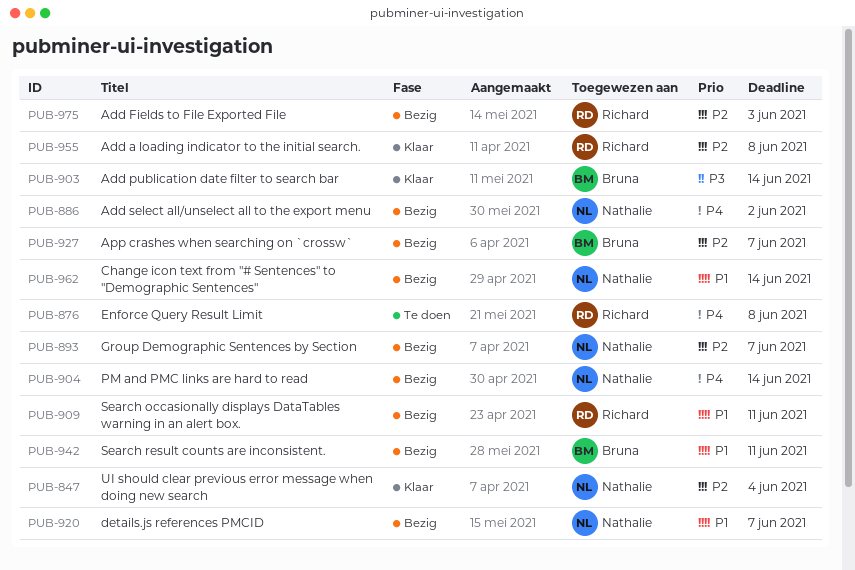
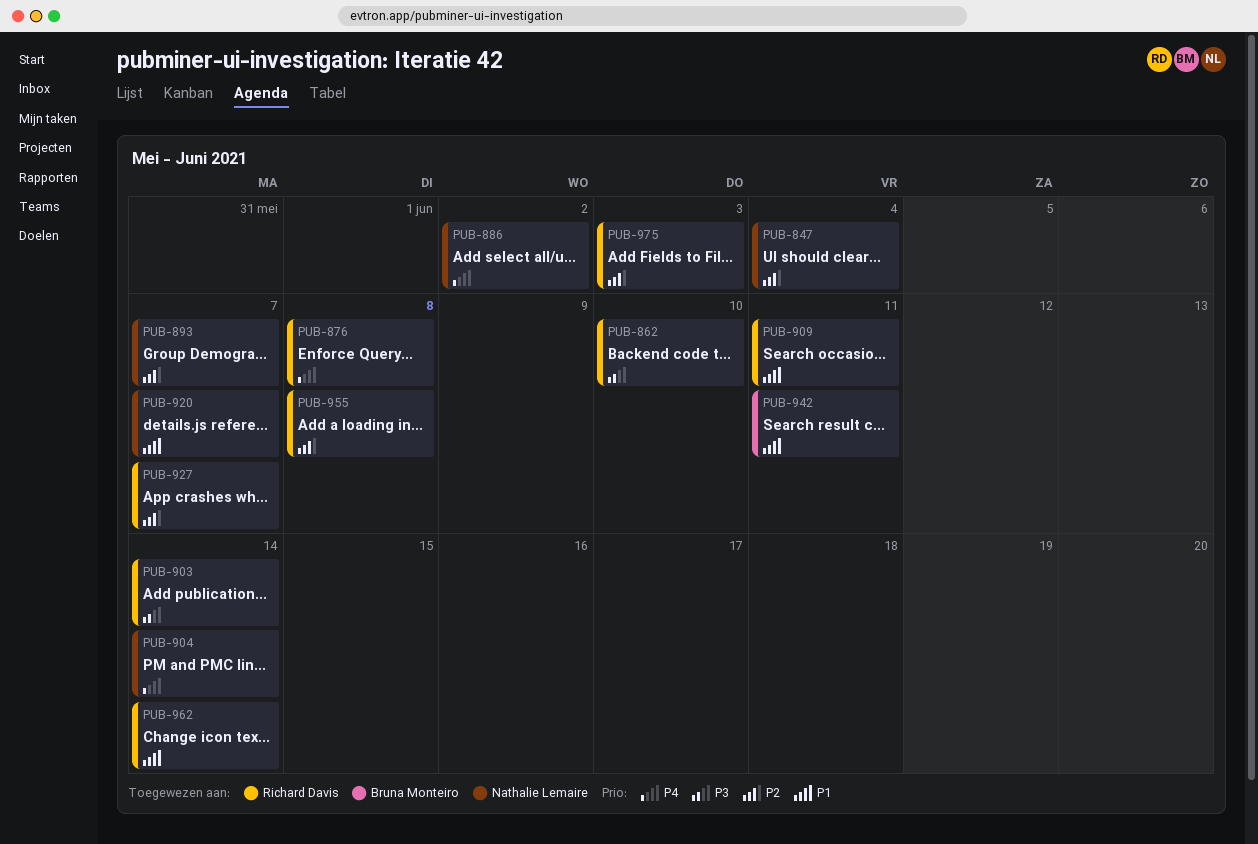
PUB-862: none -> present
PUB-903, owner: Bruna Monteiro -> Richard Davis
PUB-927, owner: Bruna Monteiro -> Richard Davis
PUB-962, owner: Nathalie Lemaire -> Richard Davis

